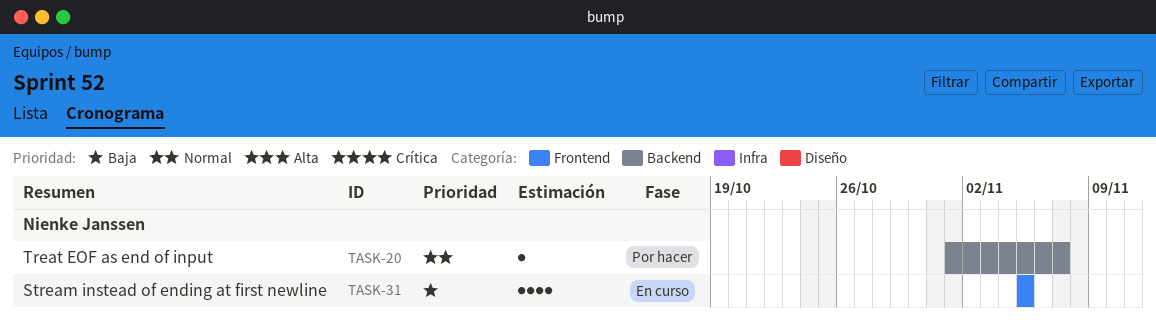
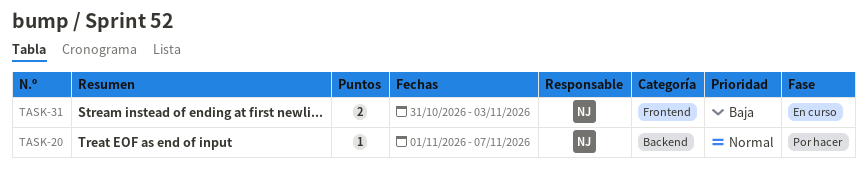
TASK-31, estimate: 4 -> 2
TASK-31, start: Nov 5 -> Oct 31
TASK-31, due: Nov 5 -> Nov 3

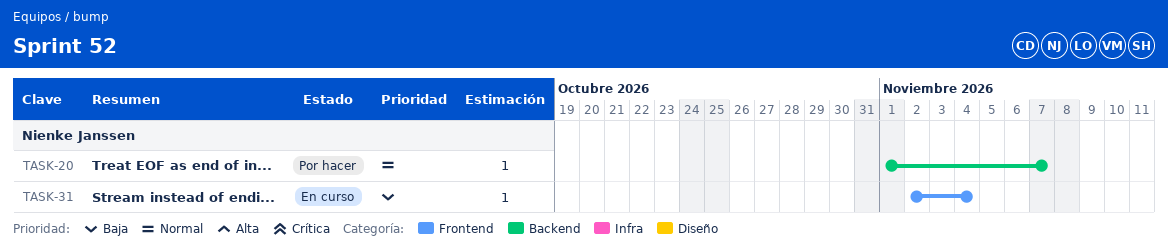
TASK-31, estimate: 2 -> 1
TASK-31, start: Oct 31 -> Nov 2
TASK-31, due: Nov 3 -> Nov 4

